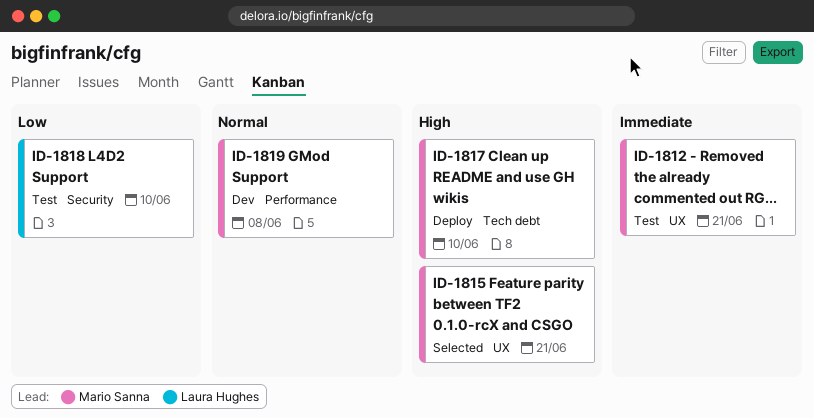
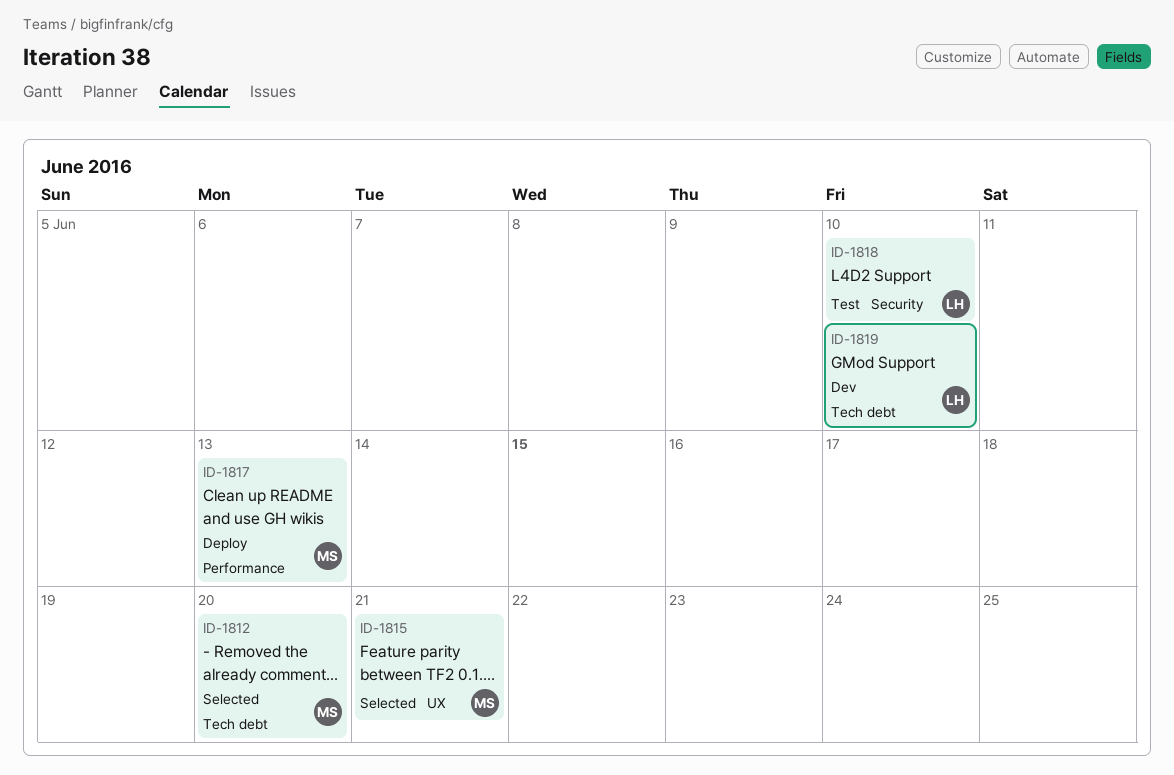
ID-1812, status: Test -> Selected
ID-1812, label: UX -> Tech debt
ID-1812, due: Jun 21 -> Jun 20
ID-1817, label: Tech debt -> Performance
ID-1817, due: Jun 10 -> Jun 13
ID-1819, owner: Mario Sanna -> Laura Hughes
ID-1819, label: Performance -> Tech debt
ID-1819, due: Jun 8 -> Jun 10

